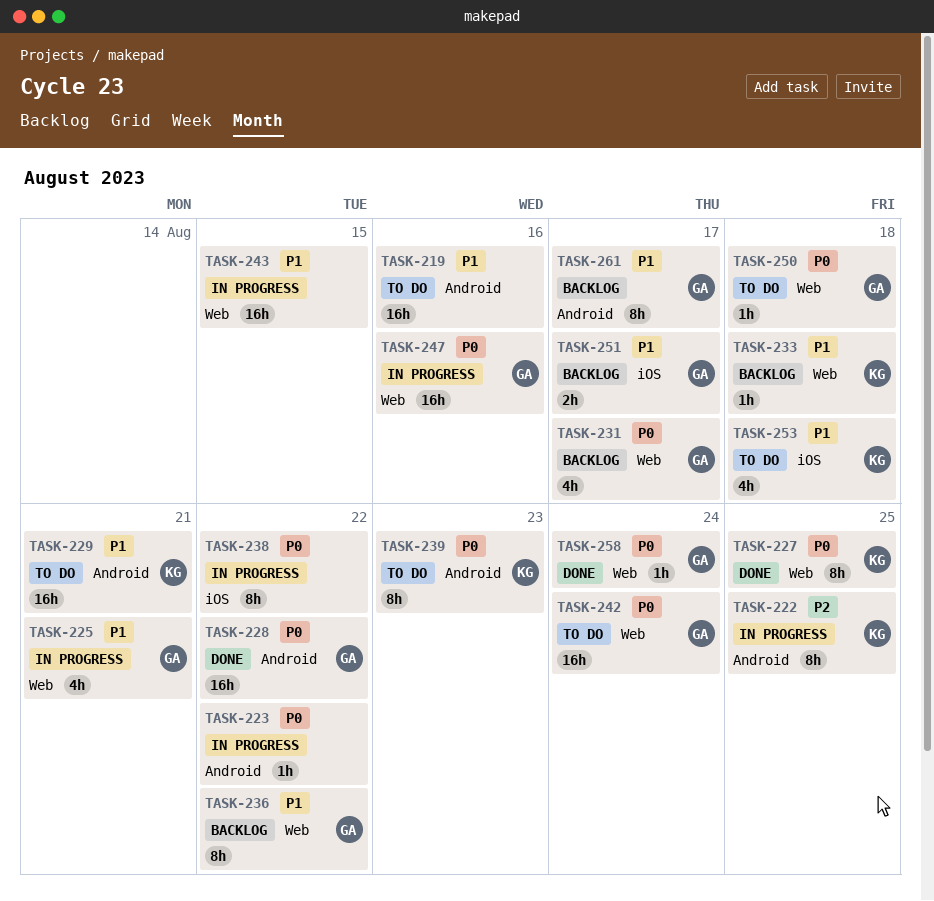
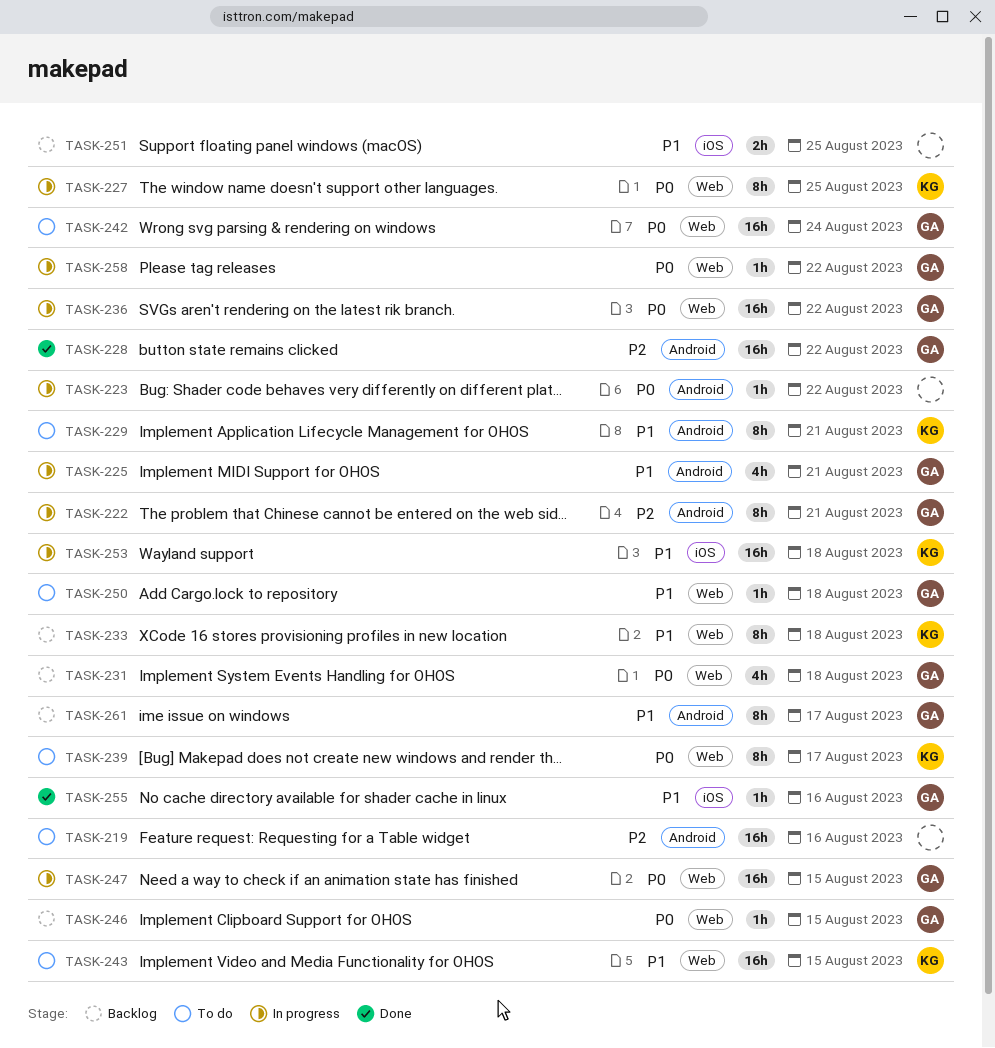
TASK-219, priority: P1 -> P2
TASK-222, owner: KG -> GA
TASK-222, due: Aug 25 -> Aug 21
TASK-225, label: Web -> Android
TASK-227, status: Done -> In progress
TASK-228, priority: P0 -> P2
TASK-229, estimate: 16h -> 8h
TASK-231, due: Aug 17 -> Aug 18
TASK-233, estimate: 1h -> 8h
TASK-236, status: Backlog -> In progress
TASK-236, priority: P1 -> P0
TASK-236, estimate: 8h -> 16h
TASK-238: present -> none
TASK-239, label: Android -> Web
TASK-239, due: Aug 23 -> Aug 17
TASK-243, status: In progress -> To do
TASK-243, owner: none -> KG
TASK-246: none -> present
TASK-247, due: Aug 16 -> Aug 15
TASK-250, priority: P0 -> P1
TASK-251, owner: GA -> none
TASK-251, due: Aug 17 -> Aug 25
TASK-253, status: To do -> In progress
TASK-253, estimate: 4h -> 16h
TASK-255: none -> present
TASK-258, status: Done -> In progress
TASK-258, due: Aug 24 -> Aug 22

